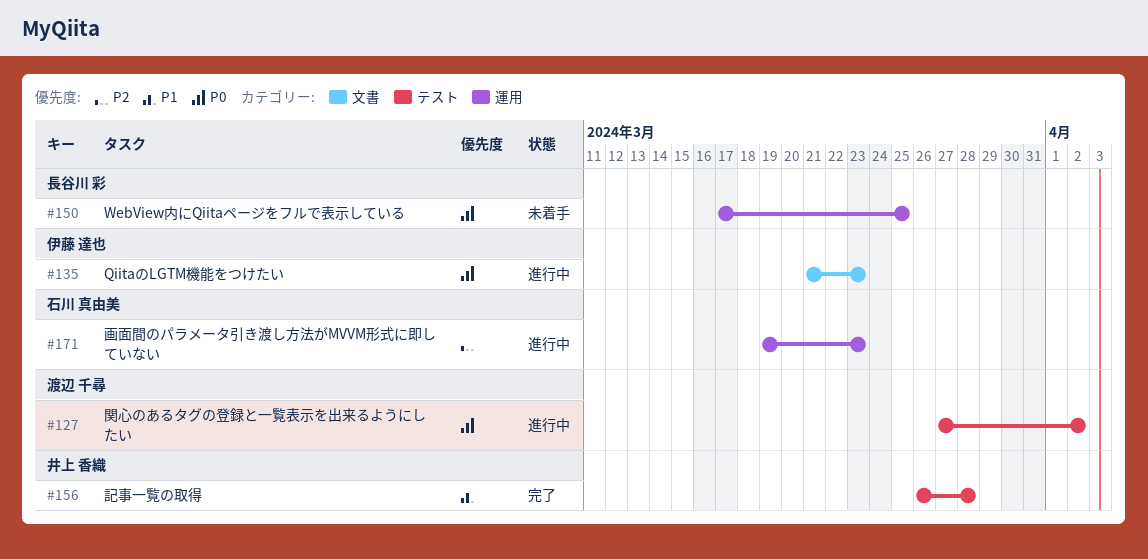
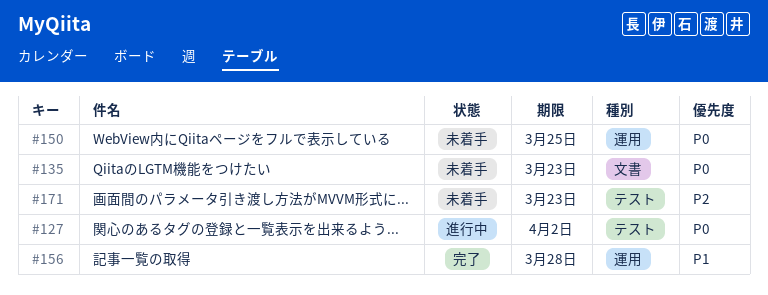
#135, status: 進行中 -> 未着手
#156, label: テスト -> 運用
#171, status: 進行中 -> 未着手
#171, label: 運用 -> テスト

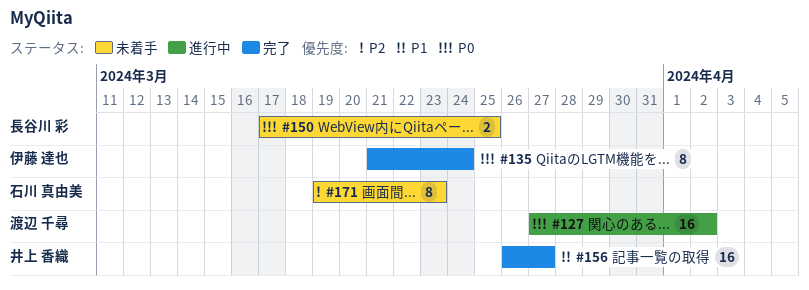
#135, status: 未着手 -> 完了
#135, due: Mar 23 -> Mar 24
#156, due: Mar 28 -> Mar 27

